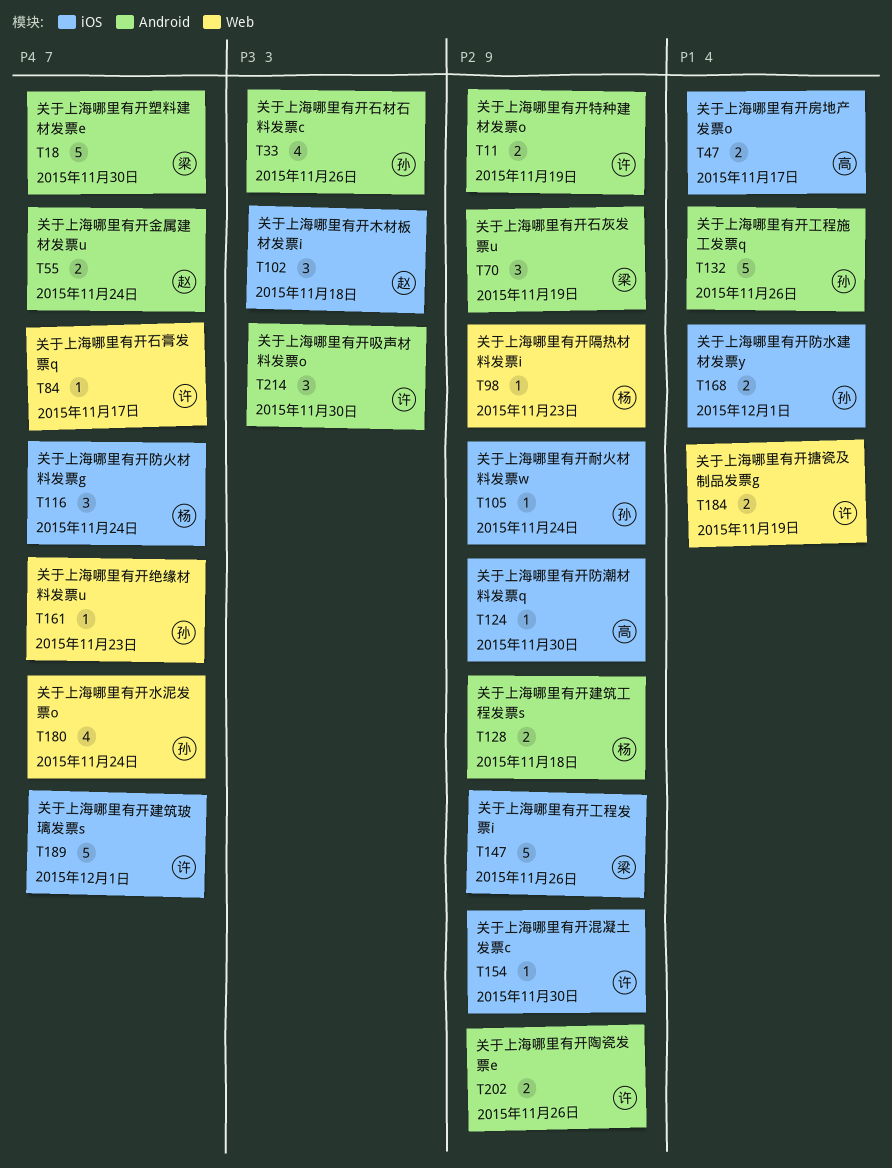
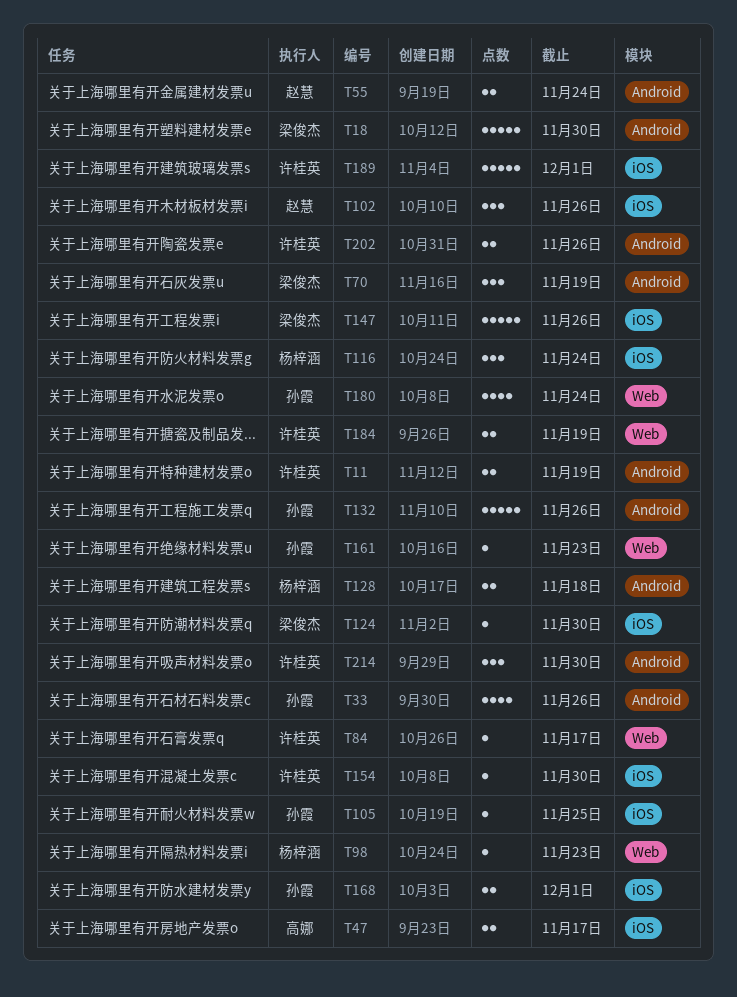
T102, due: Nov 18 -> Nov 26
T105, due: Nov 24 -> Nov 25
T124, owner: 高娜 -> 梁俊杰

